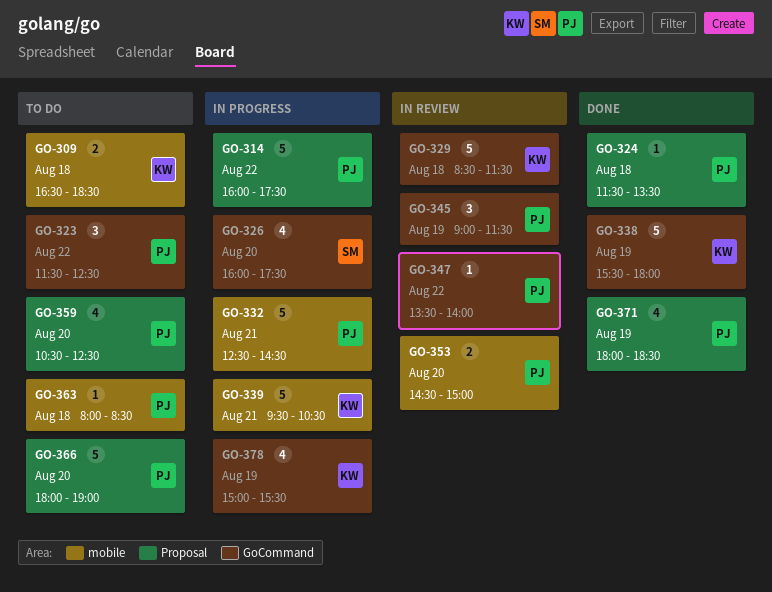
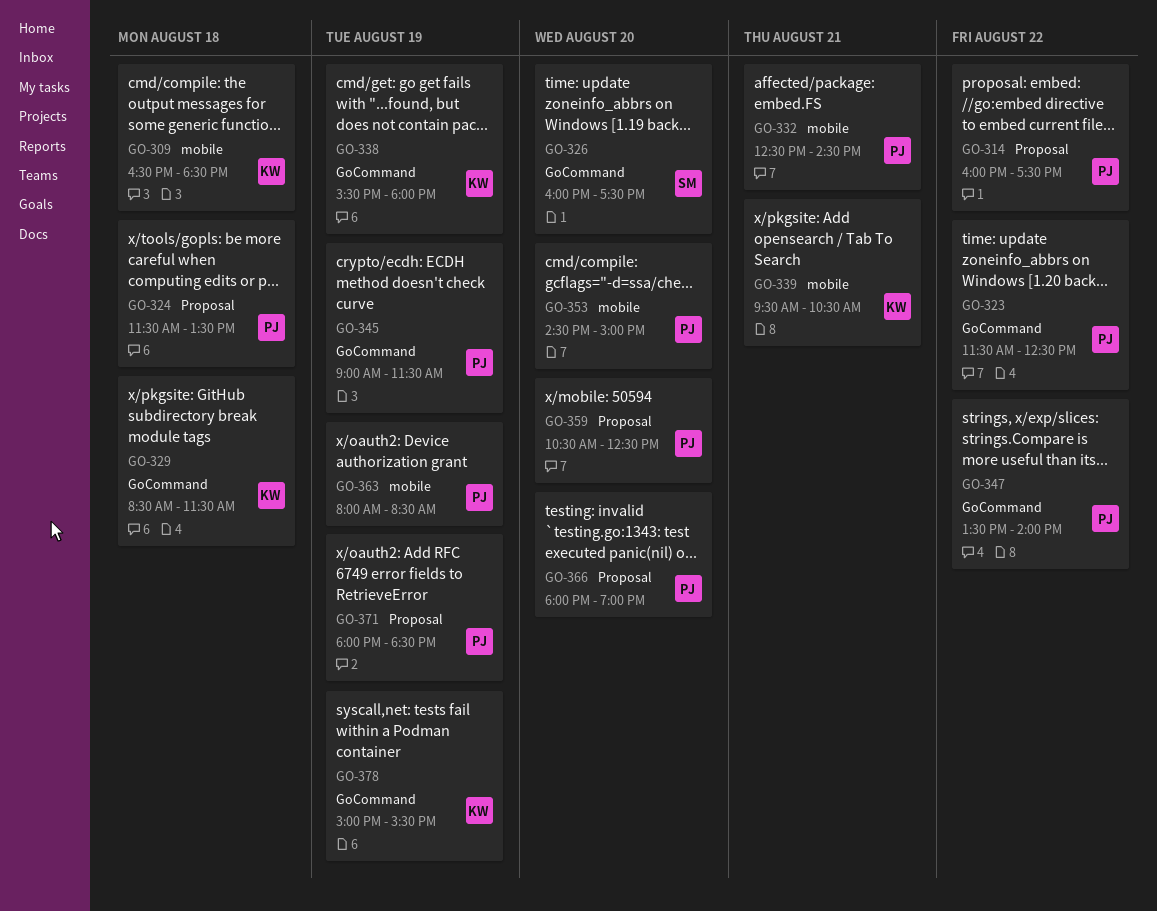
GO-363, day: Aug 18 -> Aug 19

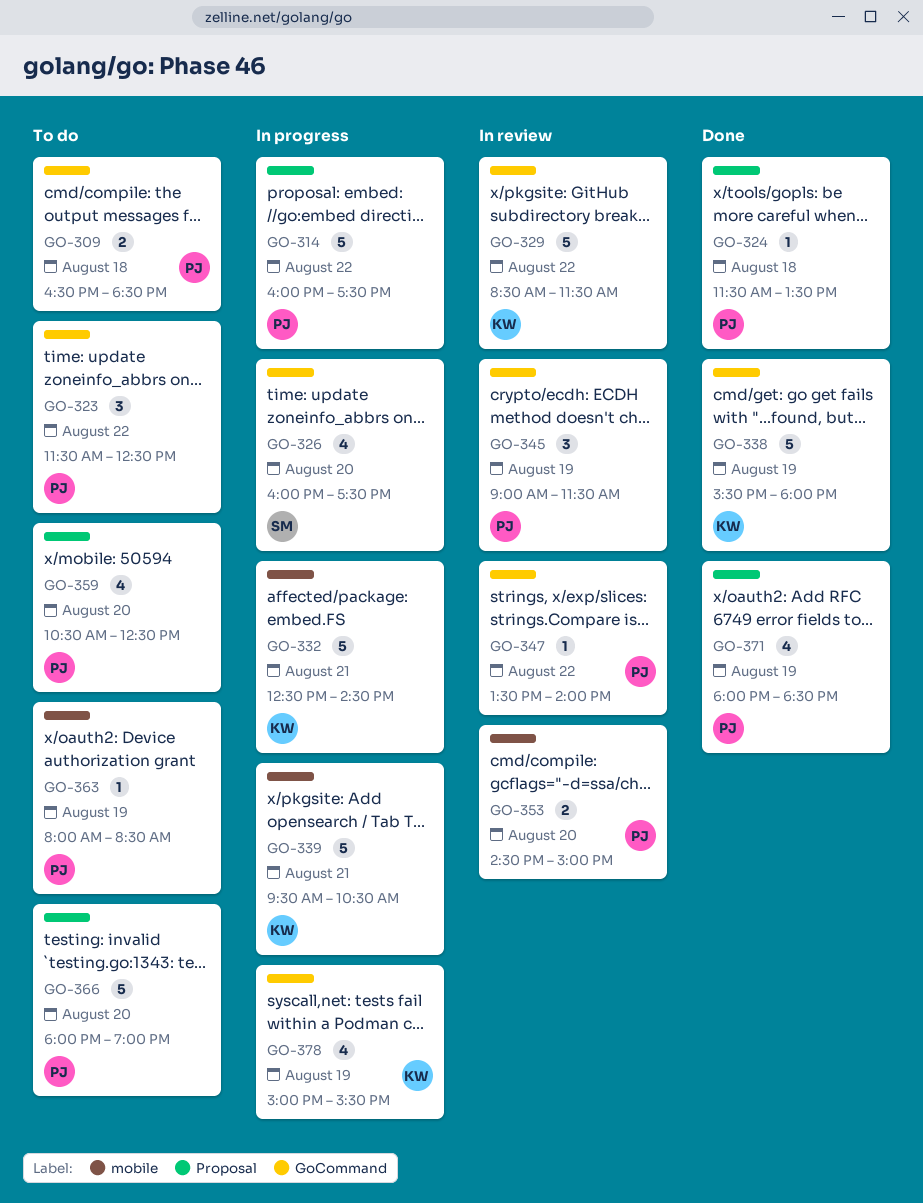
GO-309, owner: KW -> PJ
GO-309, label: mobile -> GoCommand
GO-329, day: Aug 18 -> Aug 22
GO-332, owner: PJ -> KW

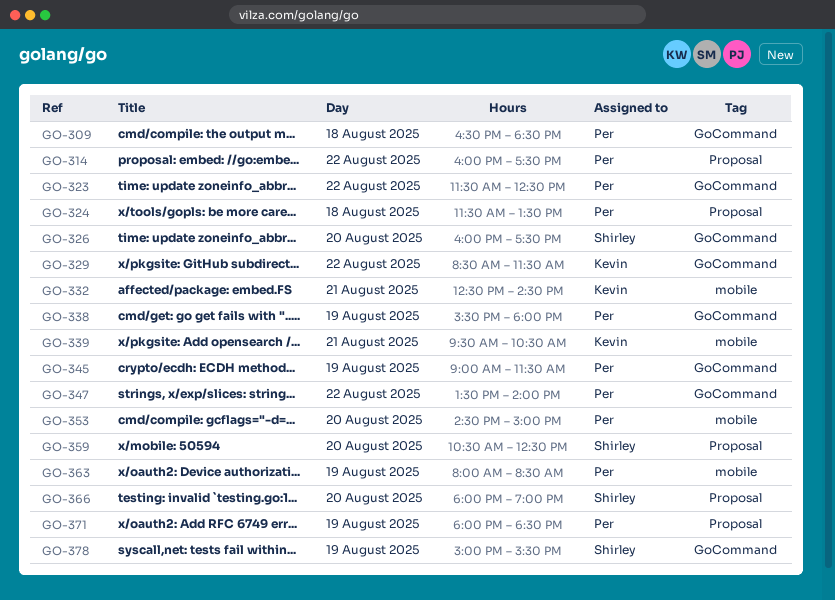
GO-338, owner: Kevin -> Per
GO-359, owner: Per -> Shirley
GO-366, owner: Per -> Shirley
GO-378, owner: Kevin -> Shirley

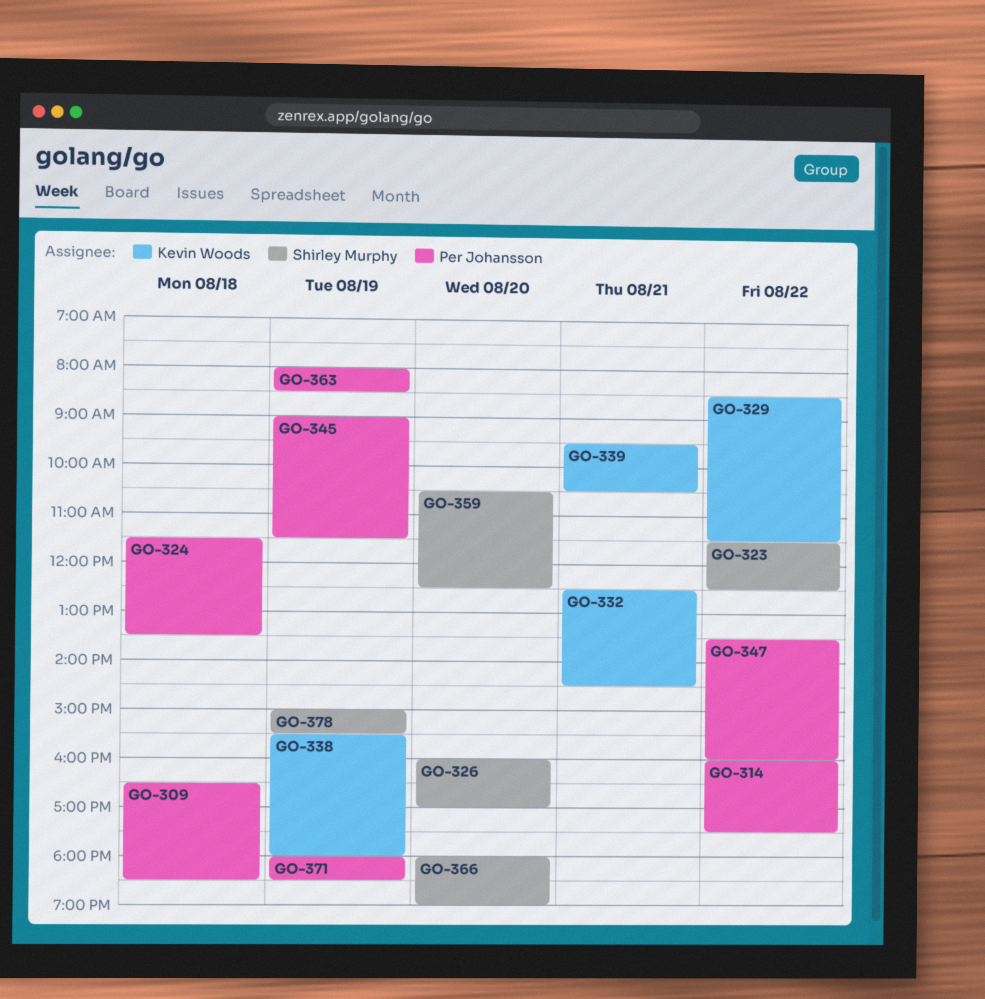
GO-323, owner: Per Johansson -> Shirley Murphy
GO-326, ends: 17:30 -> 17:00
GO-338, owner: Per Johansson -> Kevin Woods
GO-347, ends: 14:00 -> 16:00
GO-353: present -> none

